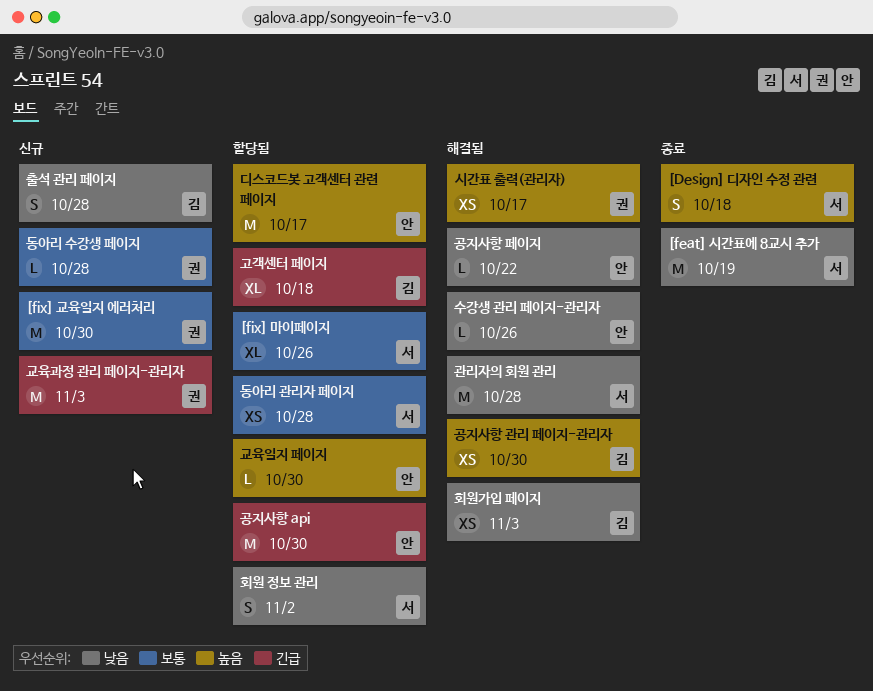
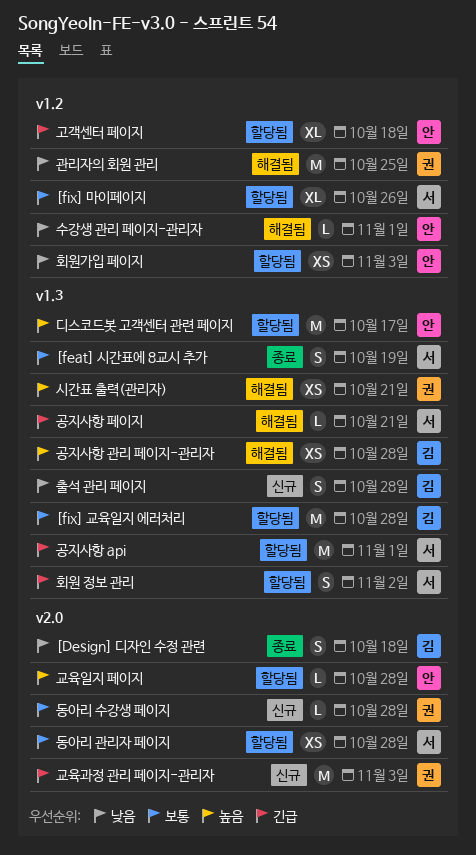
[Design] 디자인 수정 관련, owner: 서 -> 김
[Design] 디자인 수정 관련, priority: 높음 -> 낮음
[feat] 시간표에 8교시 추가, priority: 낮음 -> 보통
[feat] 시간표에 8교시 추가, estimate: M -> S
[fix] 교육일지 에러처리, status: 신규 -> 할당됨
[fix] 교육일지 에러처리, owner: 권 -> 김
[fix] 교육일지 에러처리, due: Oct 30 -> Oct 28
고객센터 페이지, owner: 김 -> 안
공지사항 api, owner: 안 -> 서
공지사항 api, due: Oct 30 -> Nov 1
공지사항 관리 페이지-관리자, due: Oct 30 -> Oct 28
공지사항 페이지, owner: 안 -> 서
공지사항 페이지, priority: 낮음 -> 긴급
공지사항 페이지, due: Oct 22 -> Oct 21
관리자의 회원 관리, owner: 서 -> 권
관리자의 회원 관리, due: Oct 28 -> Oct 25
교육일지 페이지, due: Oct 30 -> Oct 28
수강생 관리 페이지-관리자, due: Oct 26 -> Nov 1
시간표 출력(관리자), due: Oct 17 -> Oct 21
회원 정보 관리, priority: 낮음 -> 긴급
회원가입 페이지, status: 해결됨 -> 할당됨
회원가입 페이지, owner: 김 -> 안

